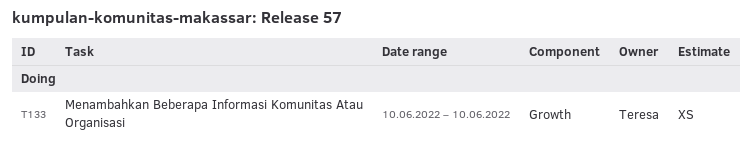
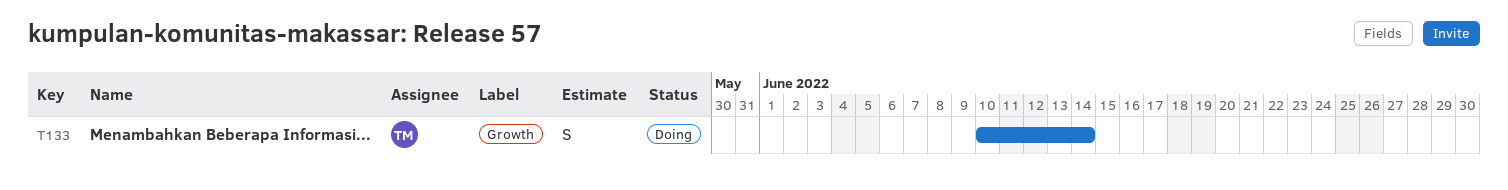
T133, estimate: XS -> S
T133, due: Jun 10 -> Jun 14

